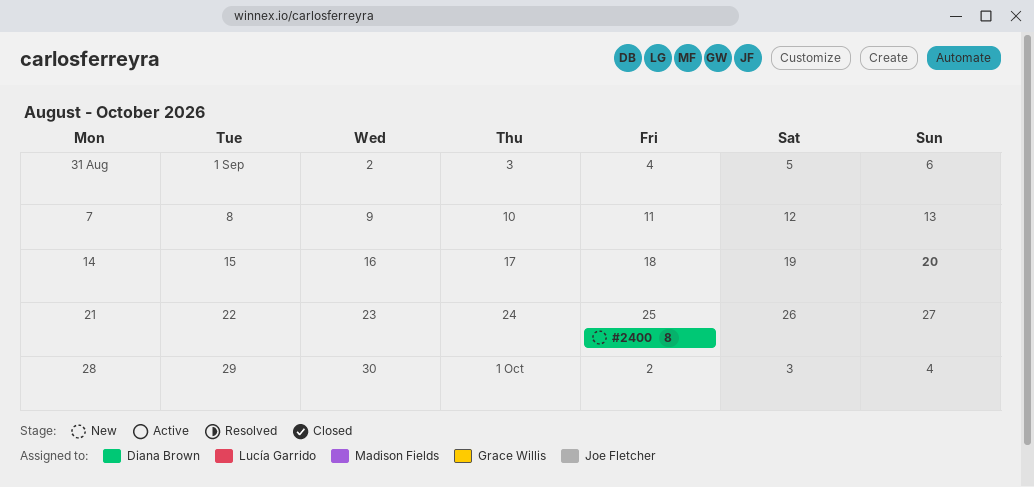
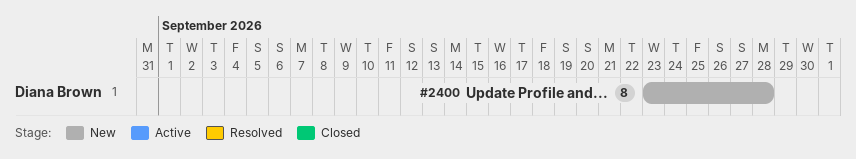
#2400, start: Sep 25 -> Sep 23
#2400, due: Sep 25 -> Sep 28

